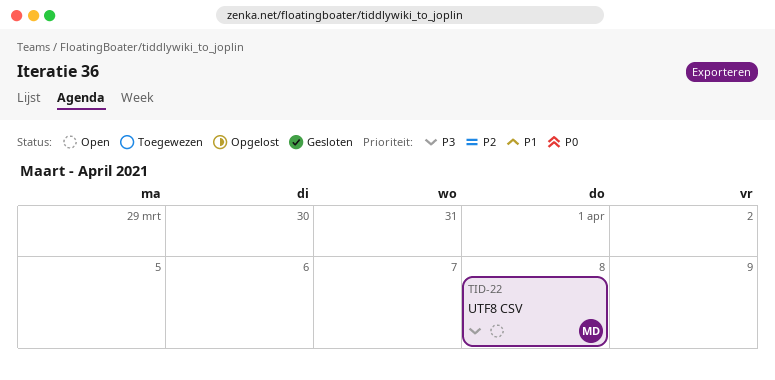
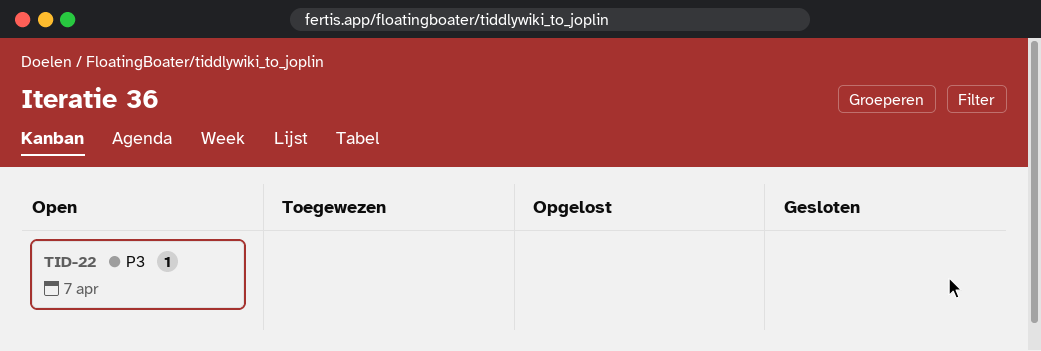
TID-22, due: Apr 8 -> Apr 7

